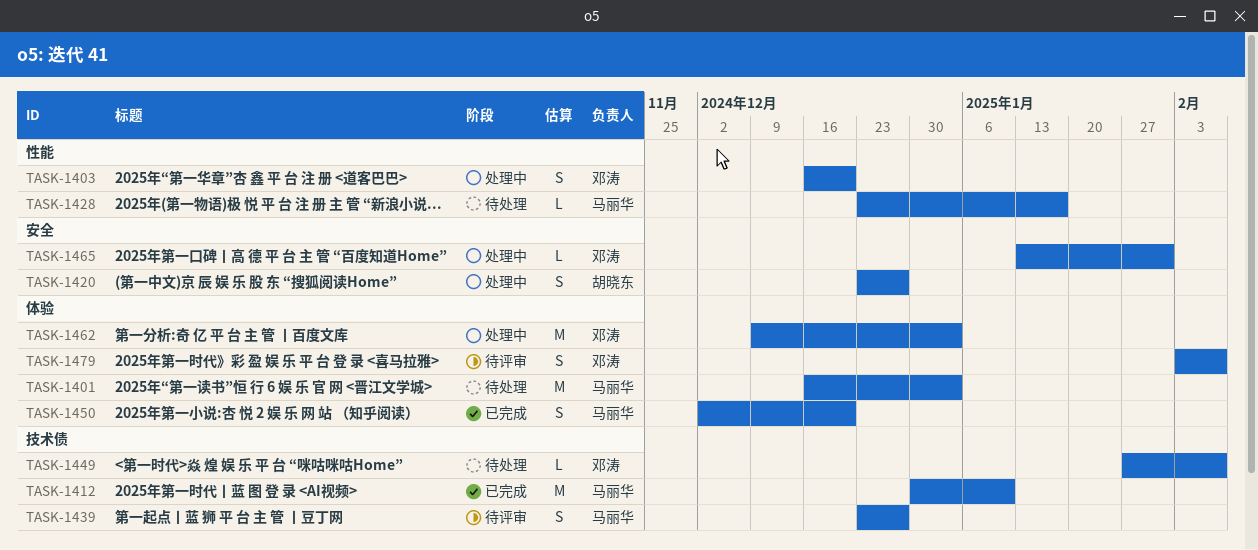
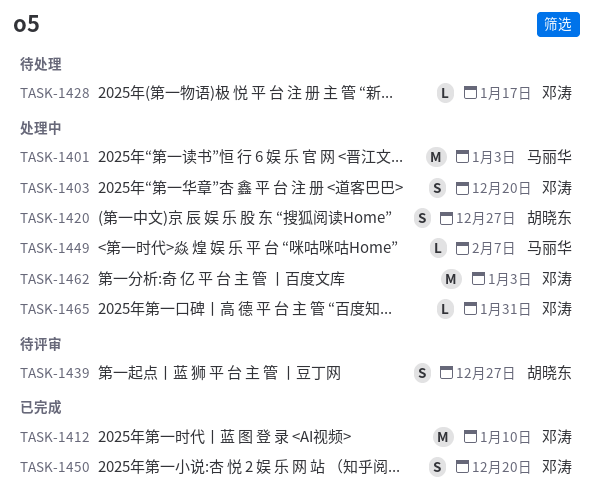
TASK-1401, status: 待处理 -> 处理中
TASK-1412, owner: 马丽华 -> 邓涛
TASK-1428, owner: 马丽华 -> 邓涛
TASK-1439, owner: 马丽华 -> 胡晓东
TASK-1449, status: 待处理 -> 处理中
TASK-1449, owner: 邓涛 -> 马丽华
TASK-1450, owner: 马丽华 -> 邓涛
TASK-1479: present -> none

